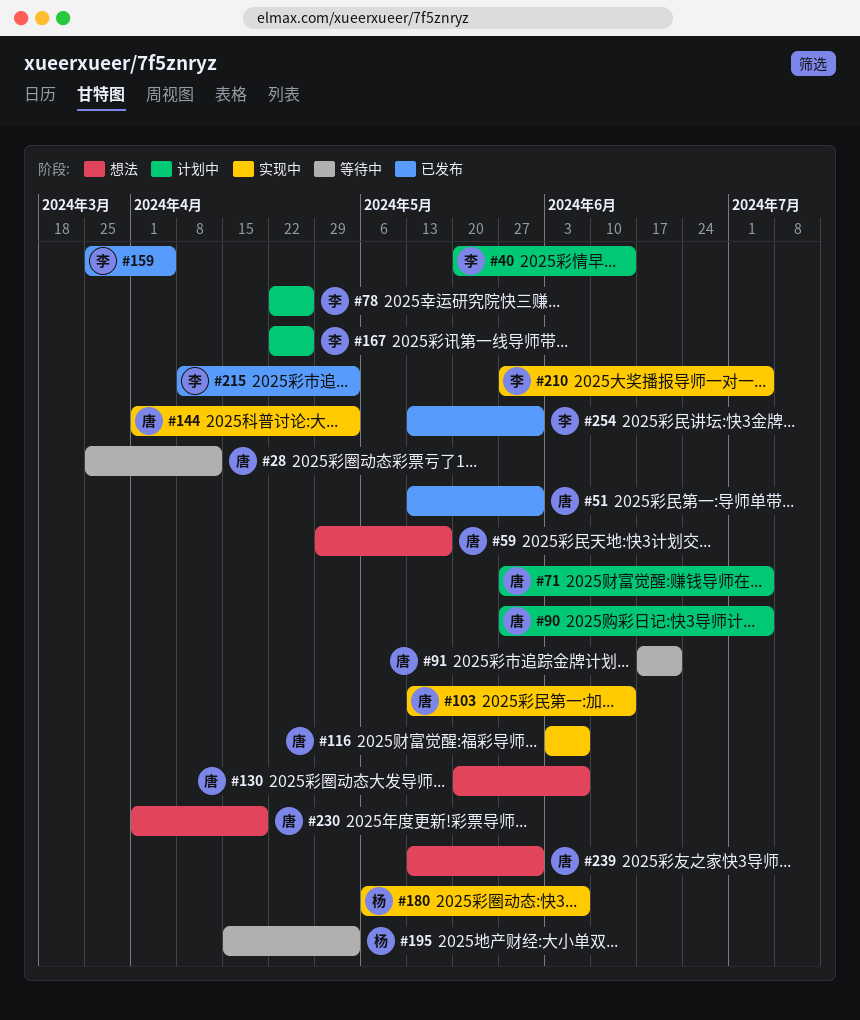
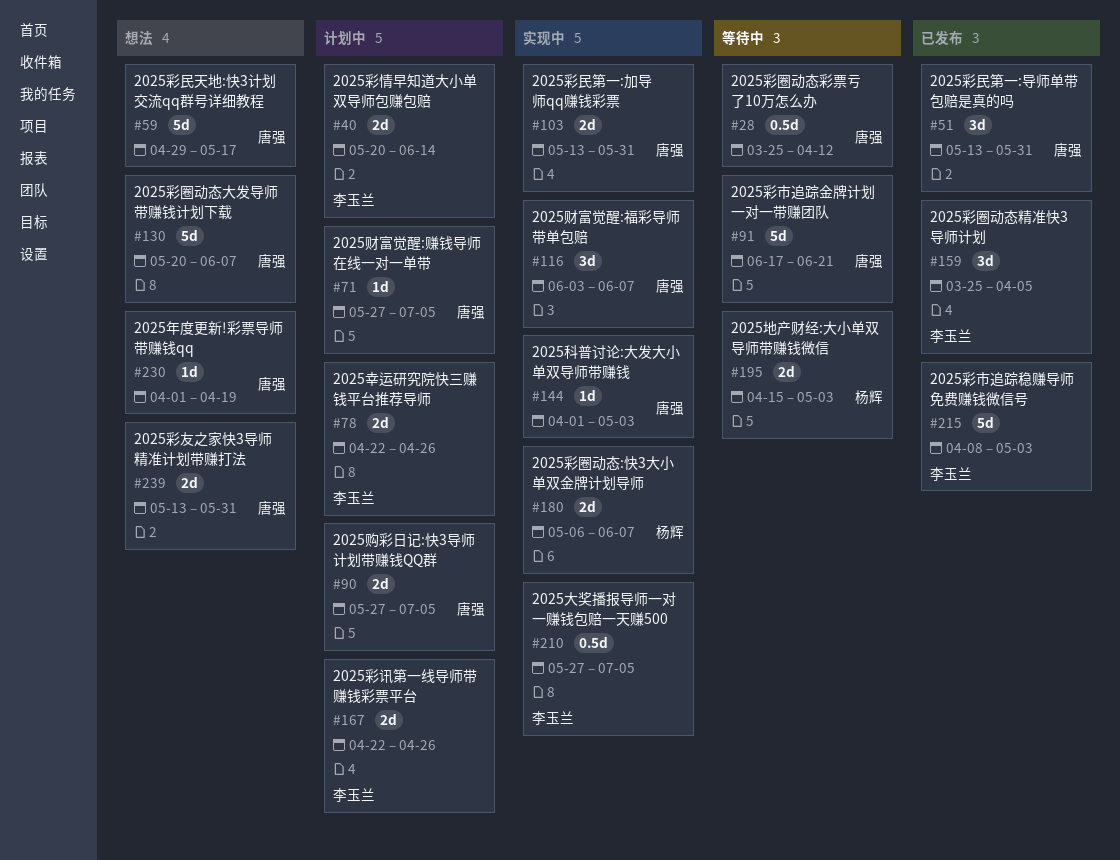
#103, due: Jun 14 -> May 31
#254: present -> none

